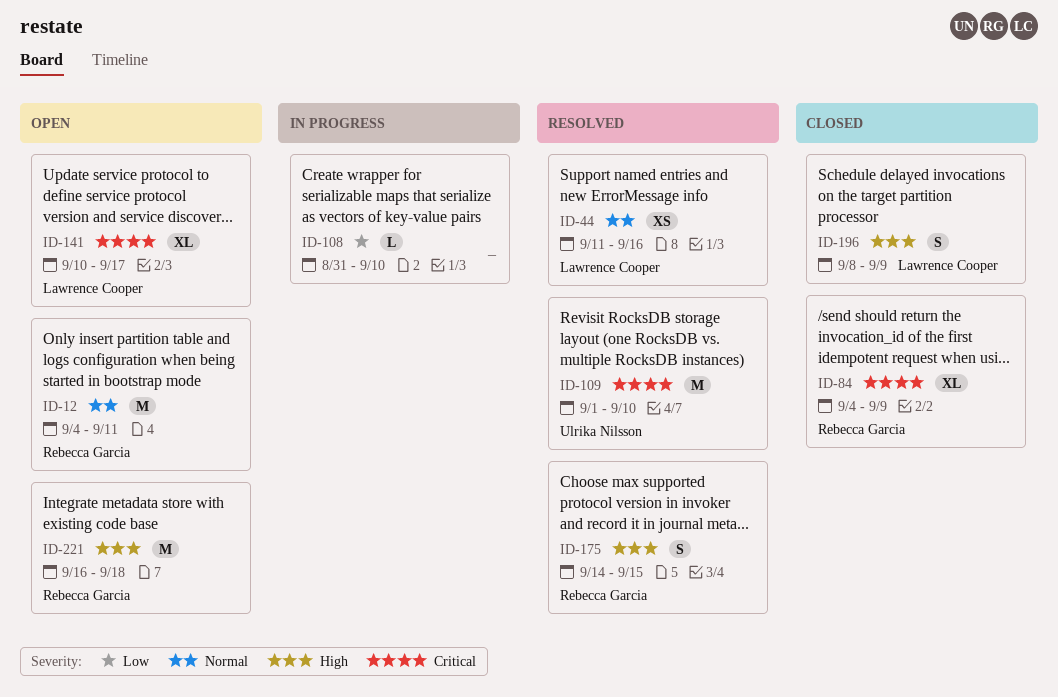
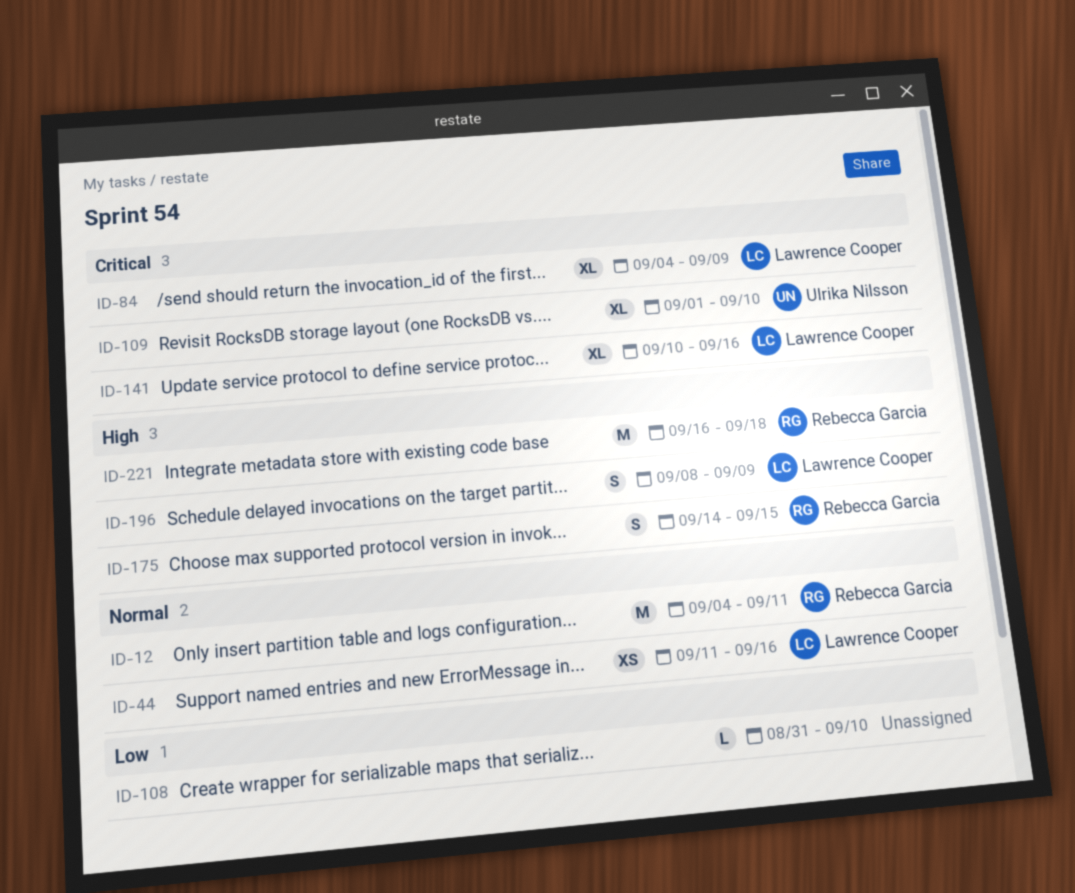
ID-84, owner: Rebecca Garcia -> Lawrence Cooper
ID-109, estimate: M -> XL
ID-141, due: Sep 17 -> Sep 16

